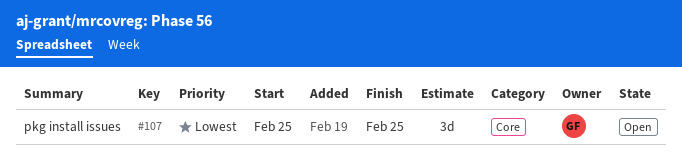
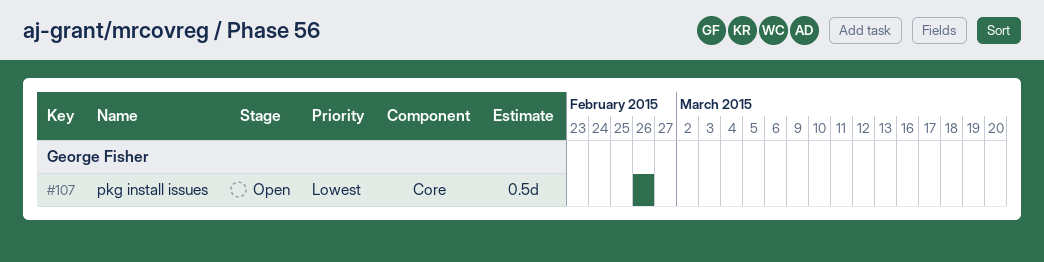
#107, estimate: 3d -> 0.5d
#107, start: Feb 25 -> Feb 26
#107, due: Feb 25 -> Feb 26

